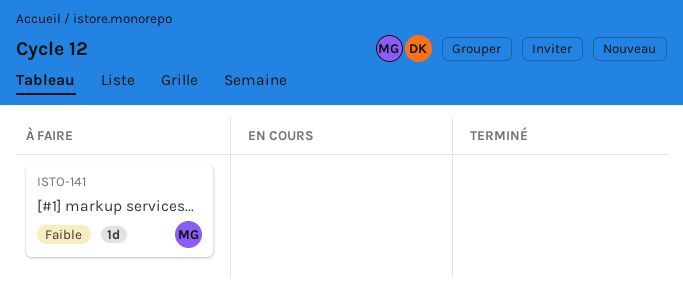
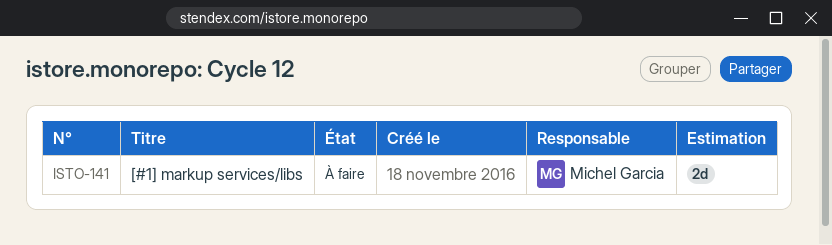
ISTO-141, estimate: 1d -> 2d

